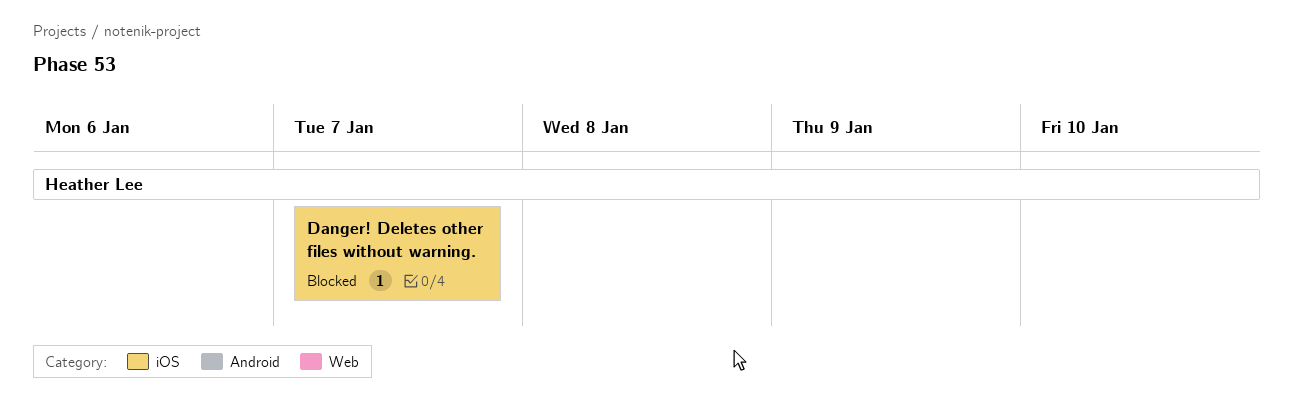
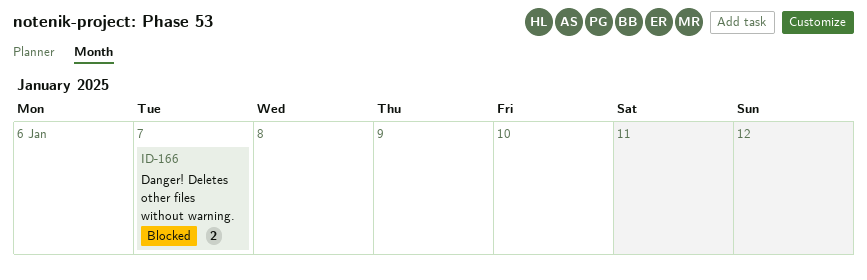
Danger! Deletes other files without warning., estimate: 1 -> 2

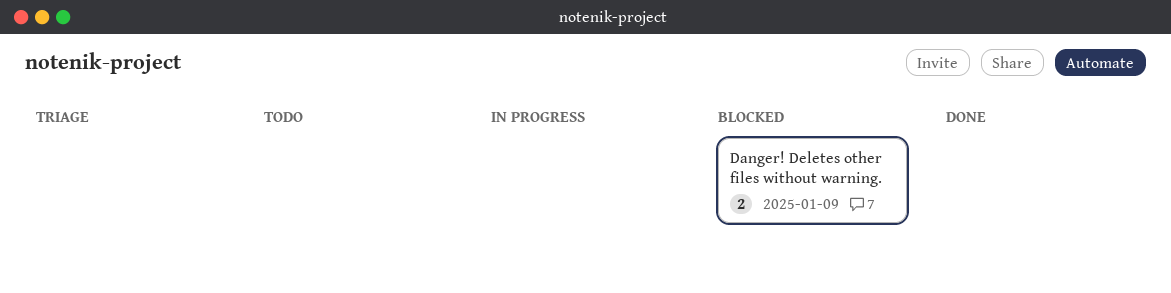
Danger! Deletes other files without warning., due: Jan 7 -> Jan 9

